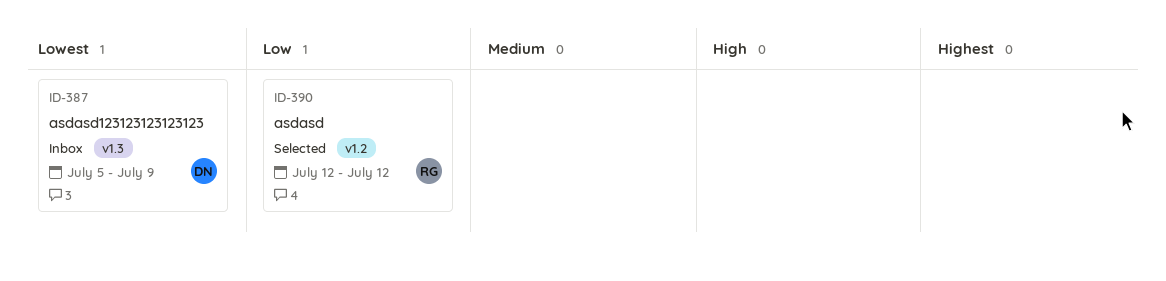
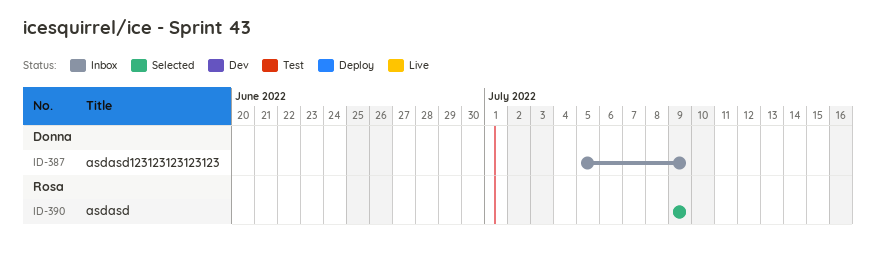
ID-390, start: Jul 12 -> Jul 9
ID-390, due: Jul 12 -> Jul 9

